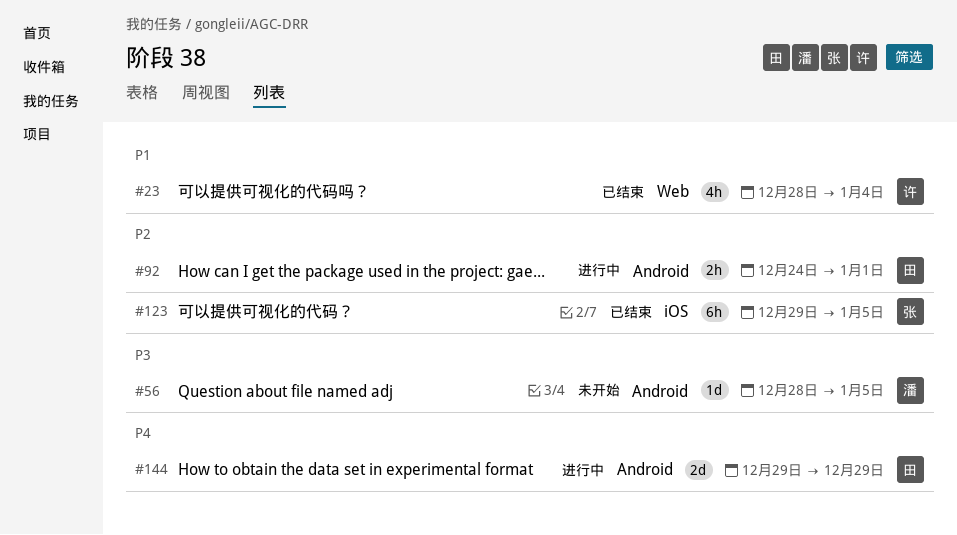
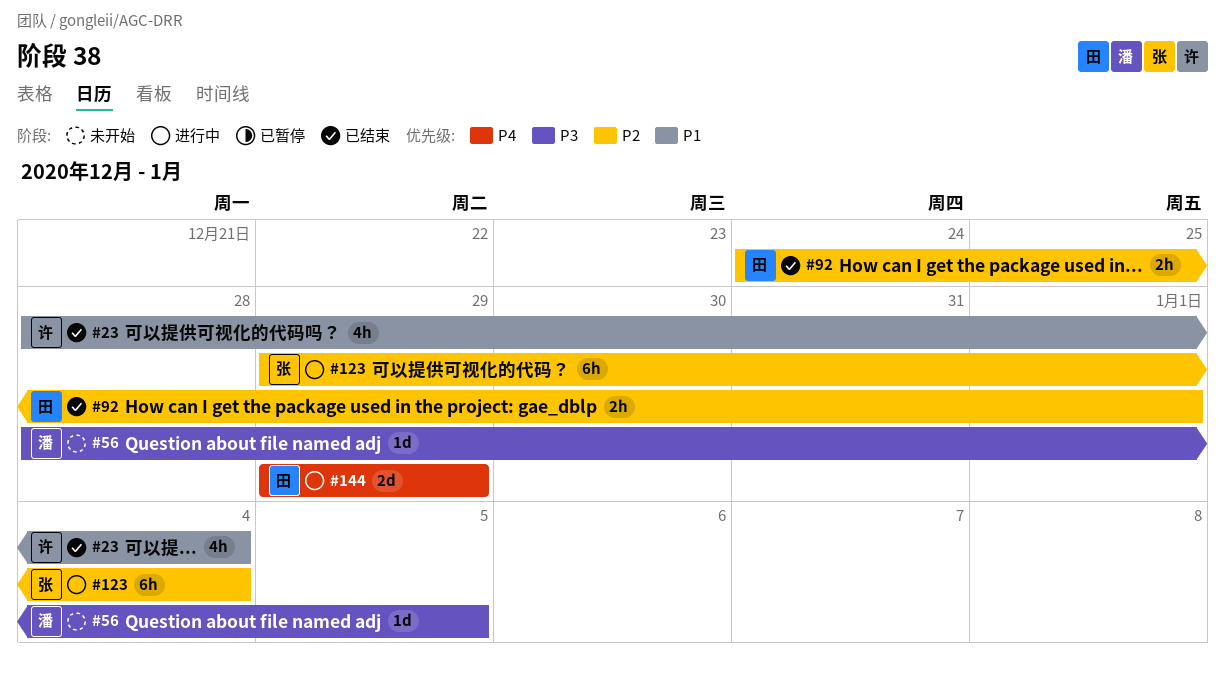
#92, status: 进行中 -> 已结束
#123, status: 已结束 -> 进行中
#123, due: Jan 5 -> Jan 4

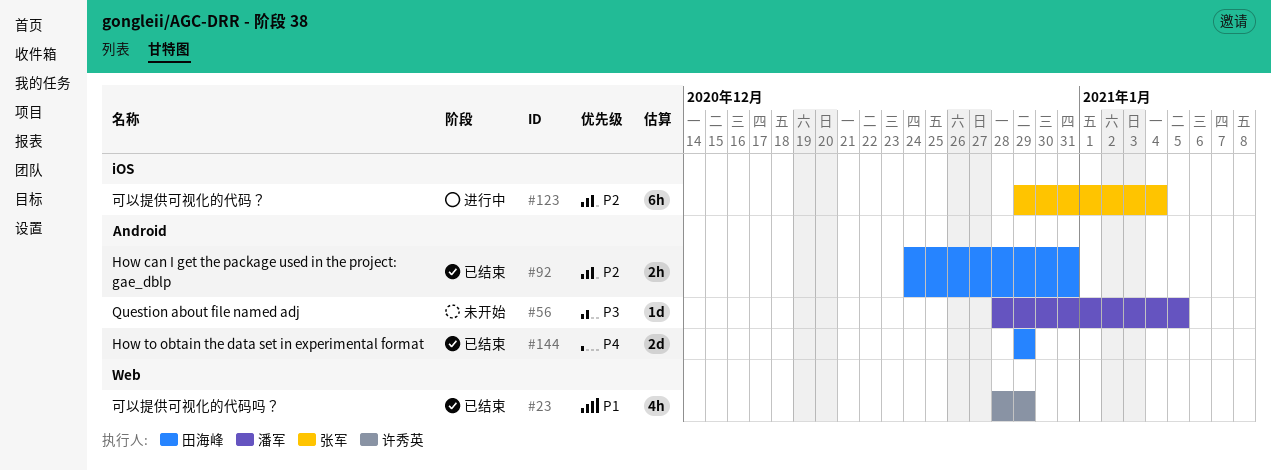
#23, due: Jan 4 -> Dec 29
#92, due: Jan 1 -> Dec 31
#144, status: 进行中 -> 已结束

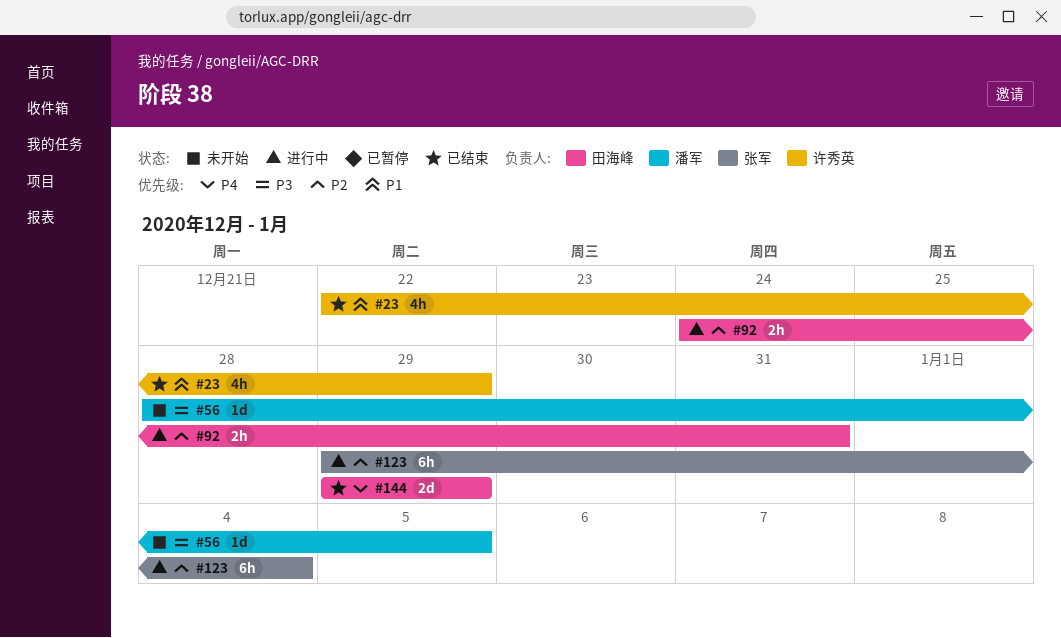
#23, start: Dec 28 -> Dec 22
#92, status: 已结束 -> 进行中

